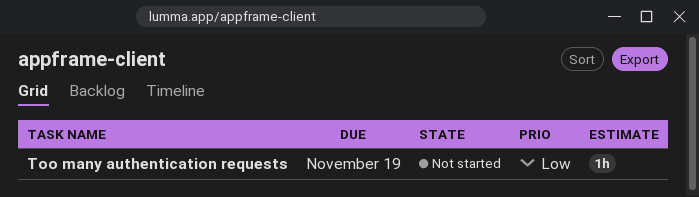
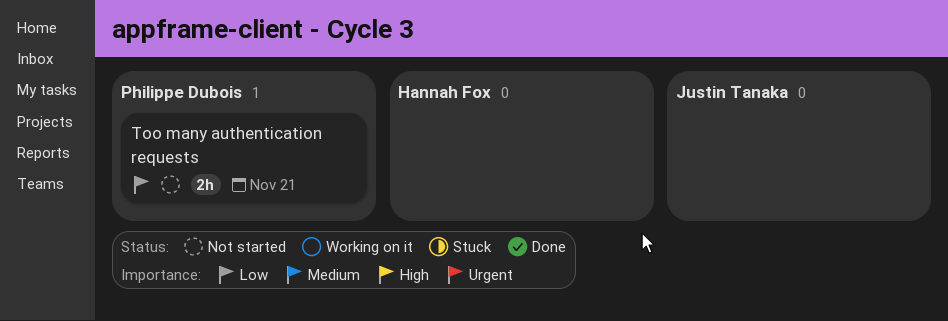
Too many authentication requests, estimate: 1h -> 2h
Too many authentication requests, due: Nov 19 -> Nov 21

